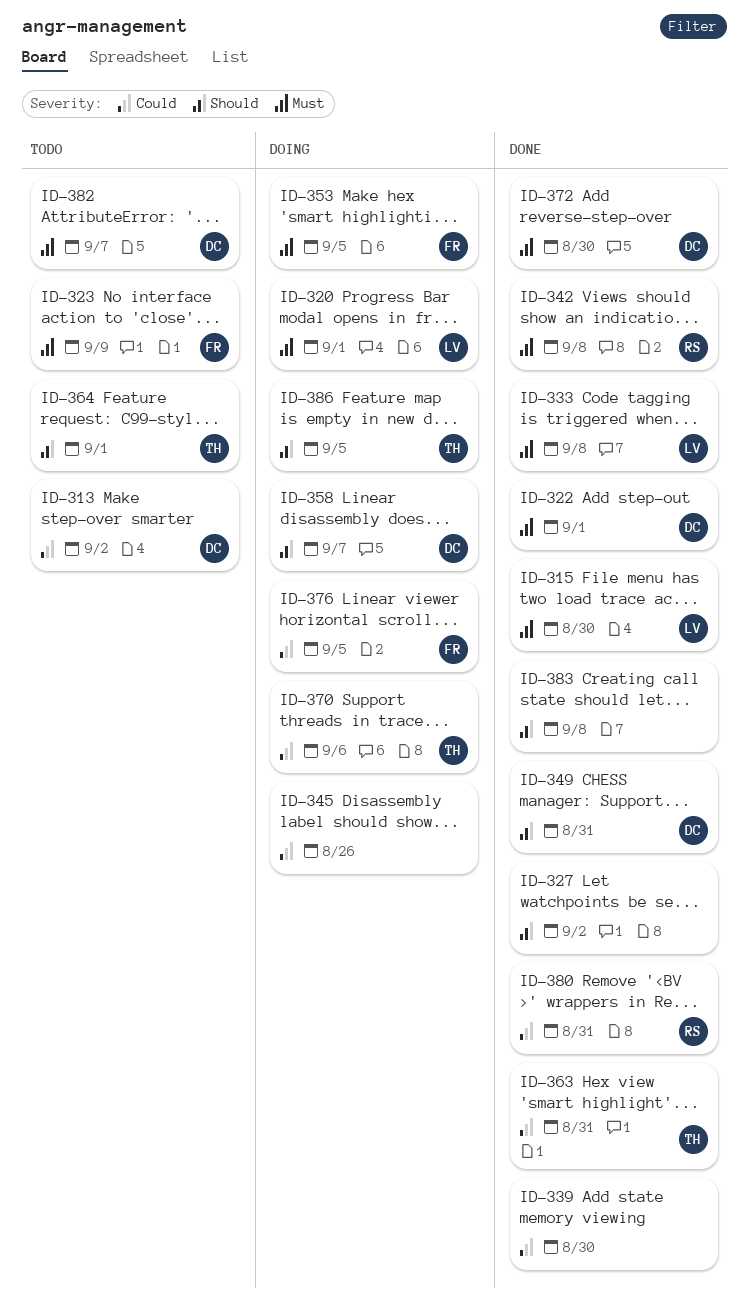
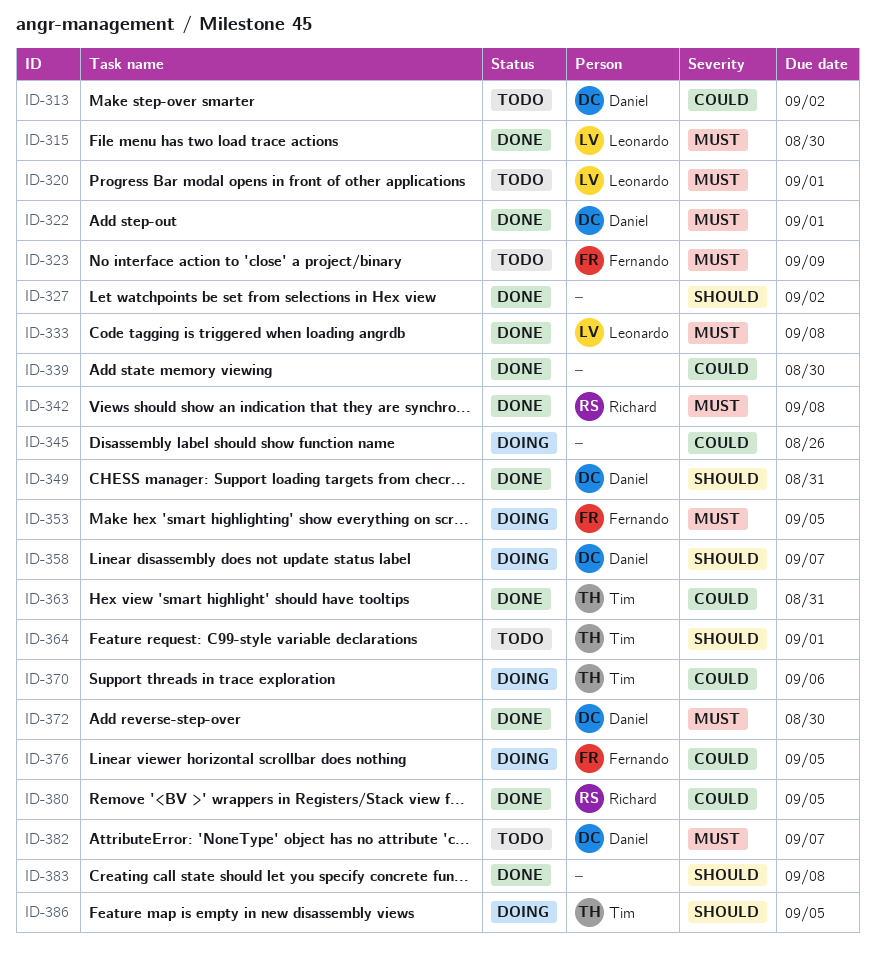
ID-320, status: Doing -> Todo
ID-380, due: Aug 31 -> Sep 5

